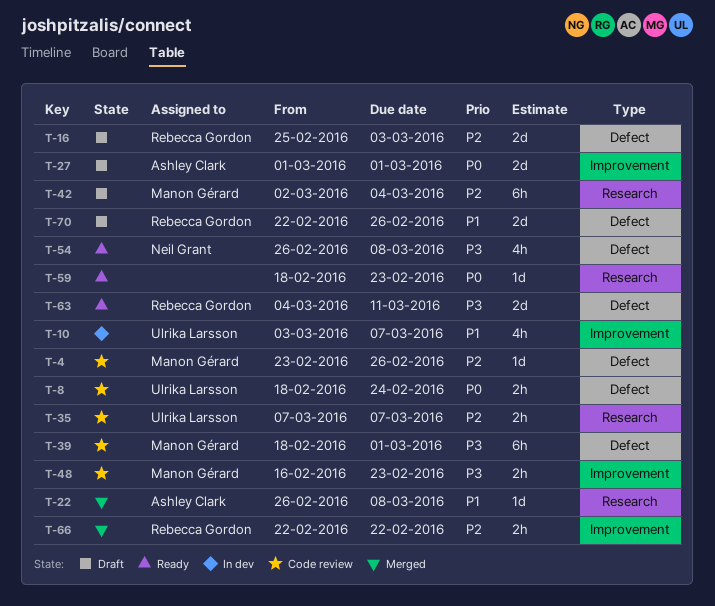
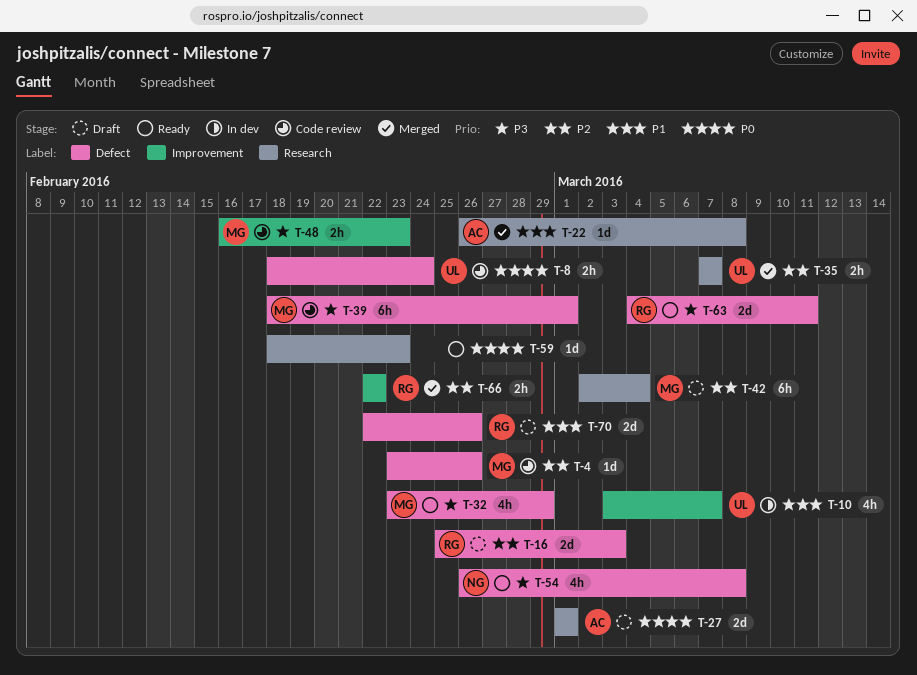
T-27, label: Improvement -> Research
T-32: none -> present
T-35, status: Code review -> Merged

